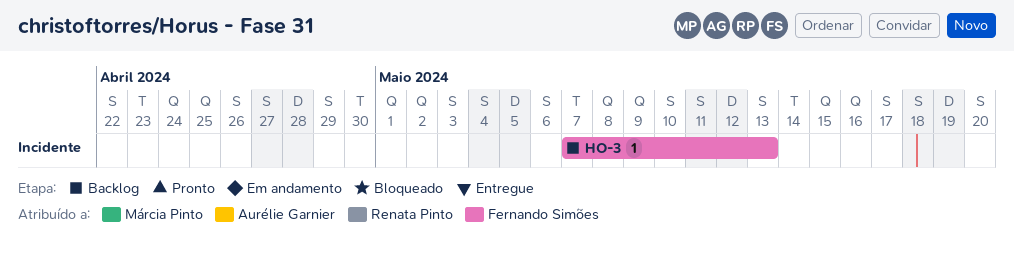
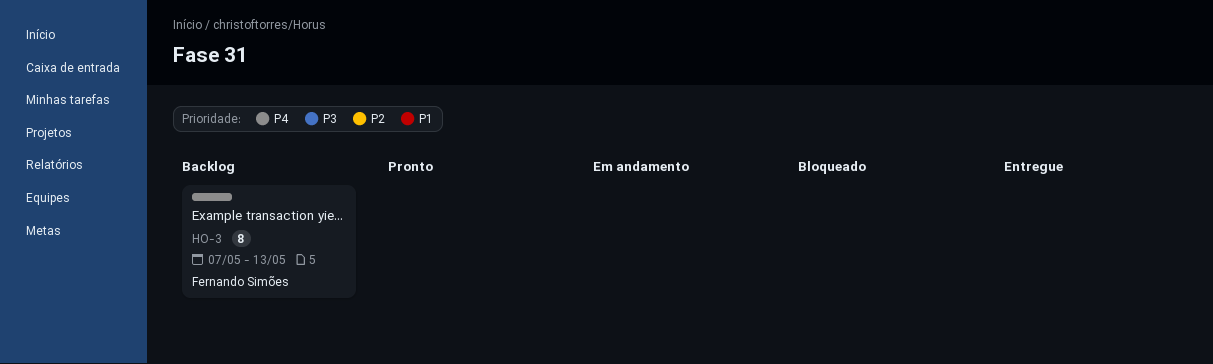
HO-3, estimate: 1 -> 8

